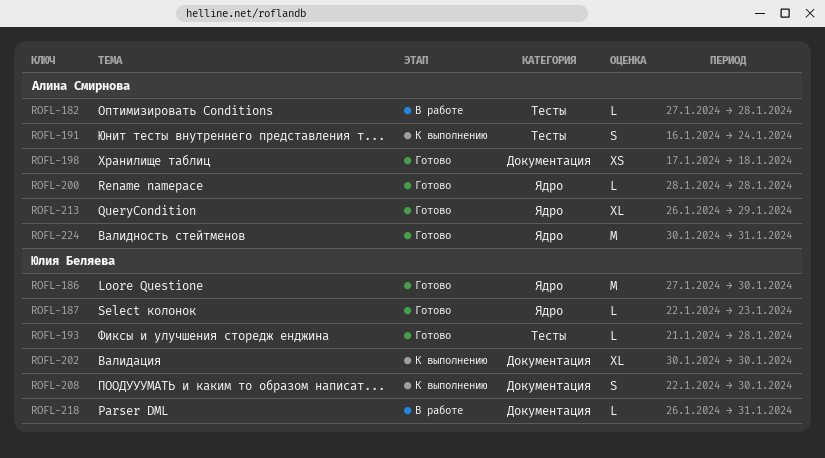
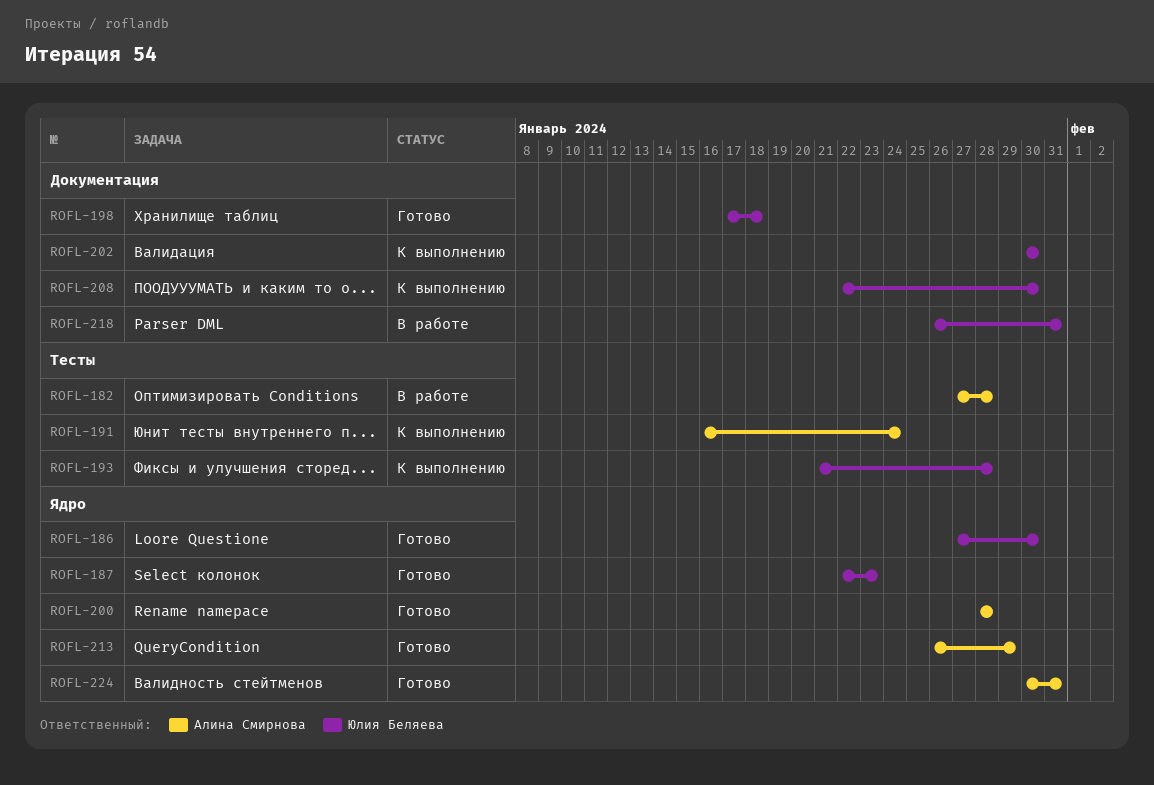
ROFL-193, status: Готово -> К выполнению
ROFL-198, owner: Алина Смирнова -> Юлия Беляева

